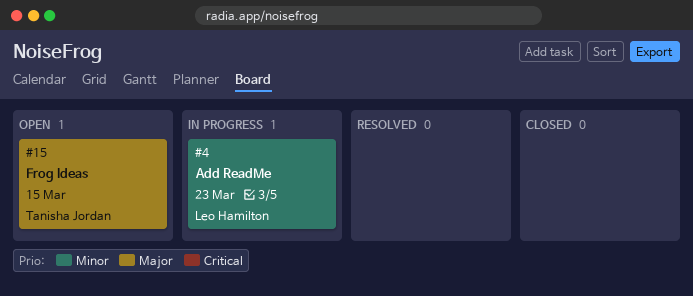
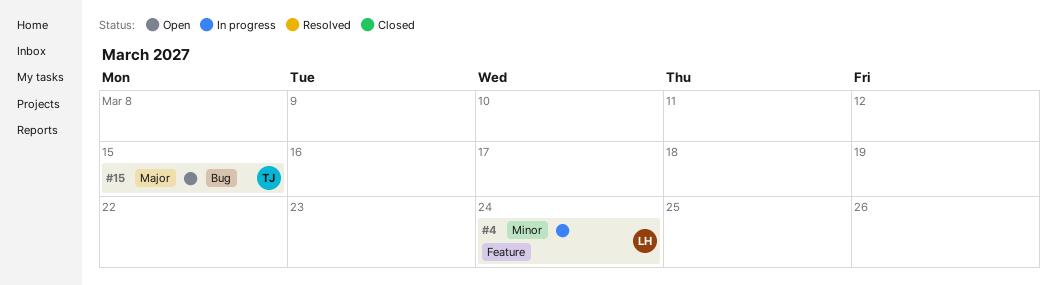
#4, due: Mar 23 -> Mar 24

